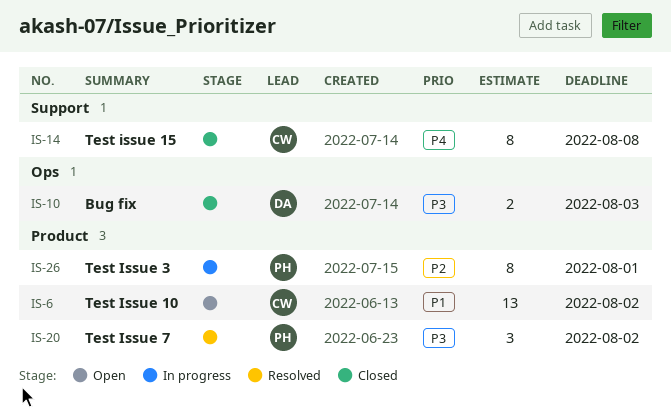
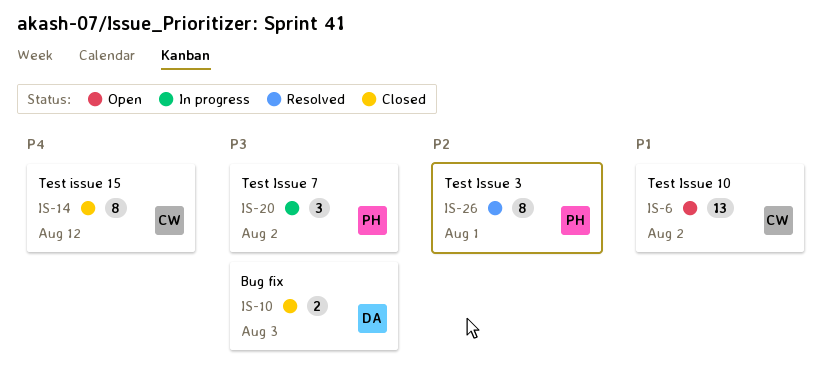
IS-14, due: Aug 8 -> Aug 12
IS-20, status: Resolved -> In progress
IS-26, status: In progress -> Resolved

